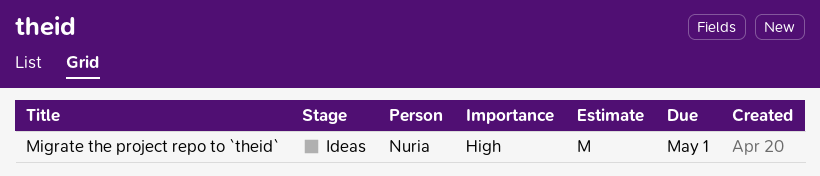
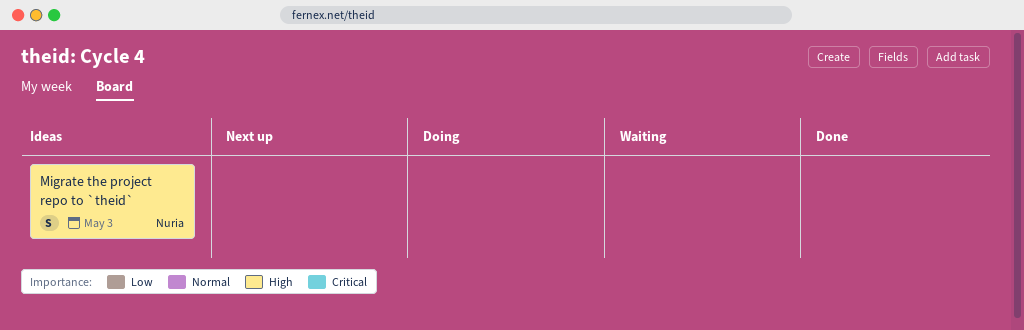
Migrate the project repo to `theid`, estimate: M -> S
Migrate the project repo to `theid`, due: May 1 -> May 3

